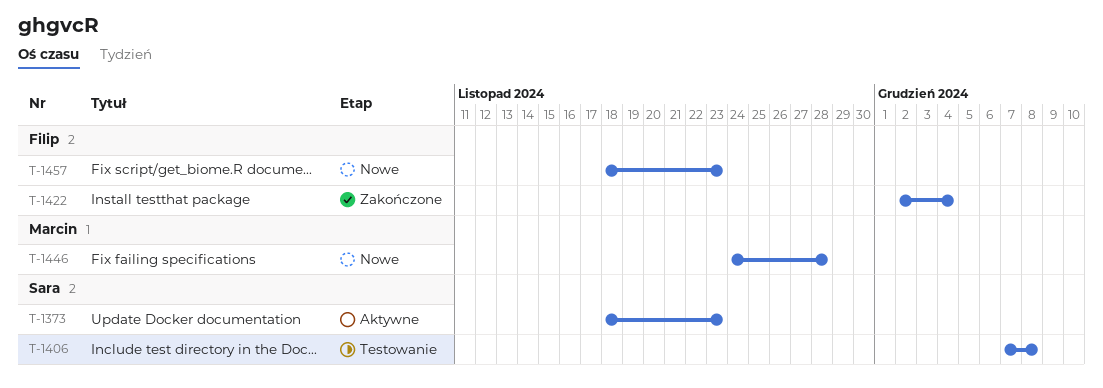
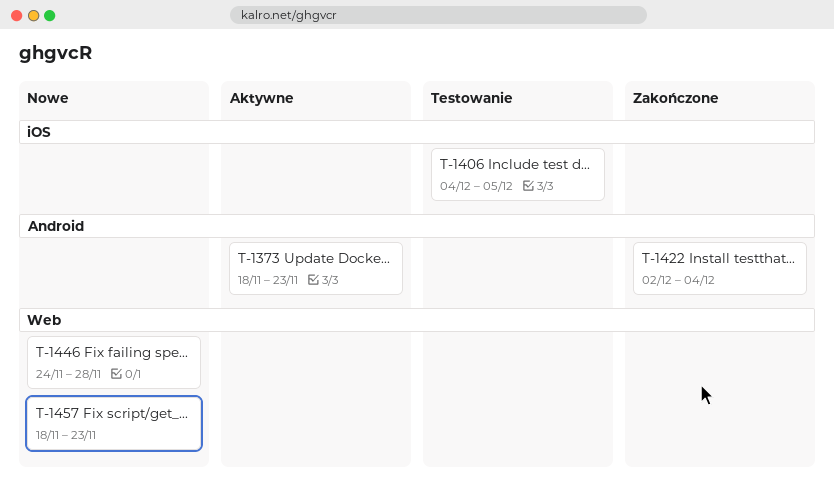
T-1406, start: Dec 7 -> Dec 4
T-1406, due: Dec 8 -> Dec 5

